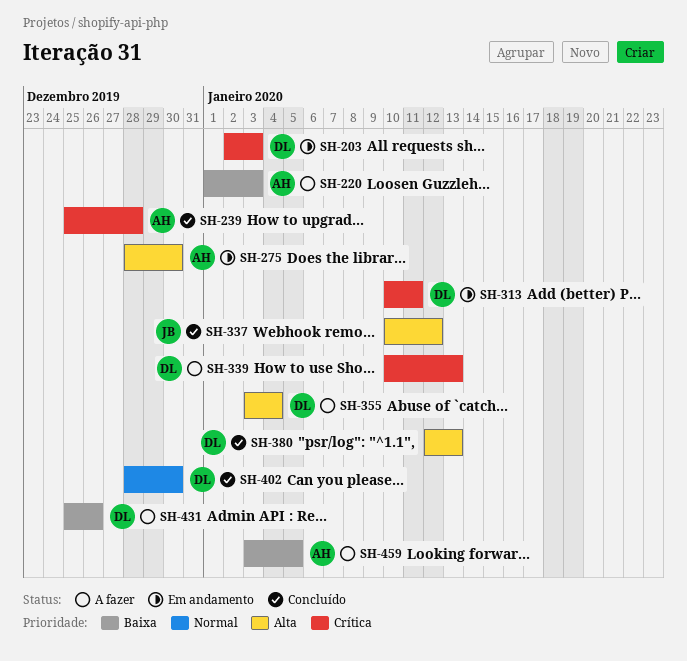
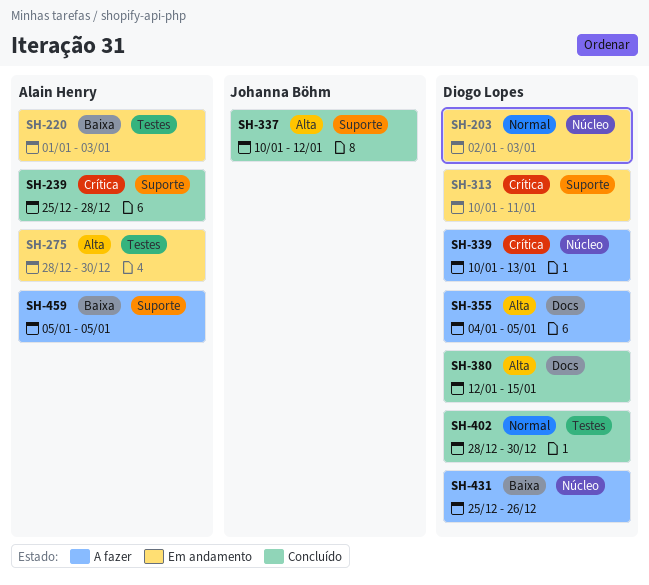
SH-203, priority: Crítica -> Normal
SH-220, status: A fazer -> Em andamento
SH-355, start: Jan 3 -> Jan 4
SH-355, due: Jan 4 -> Jan 5
SH-380, due: Jan 13 -> Jan 15
SH-459, start: Jan 3 -> Jan 5

